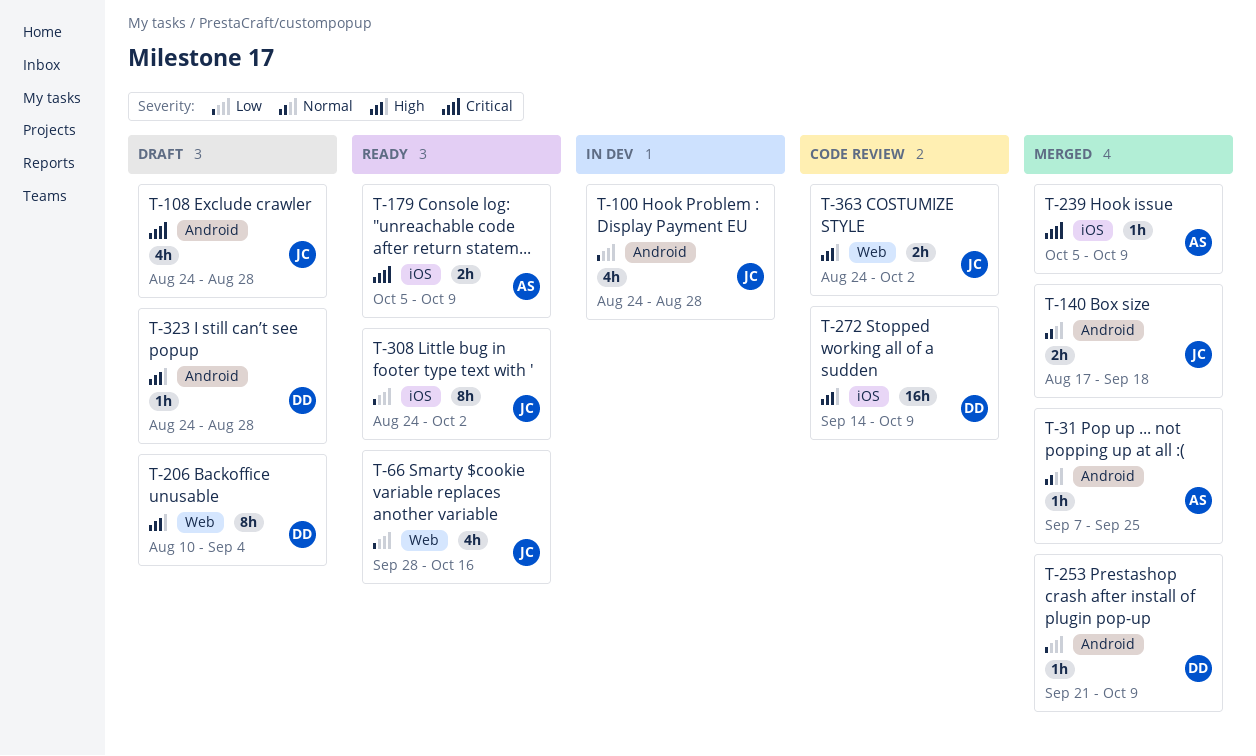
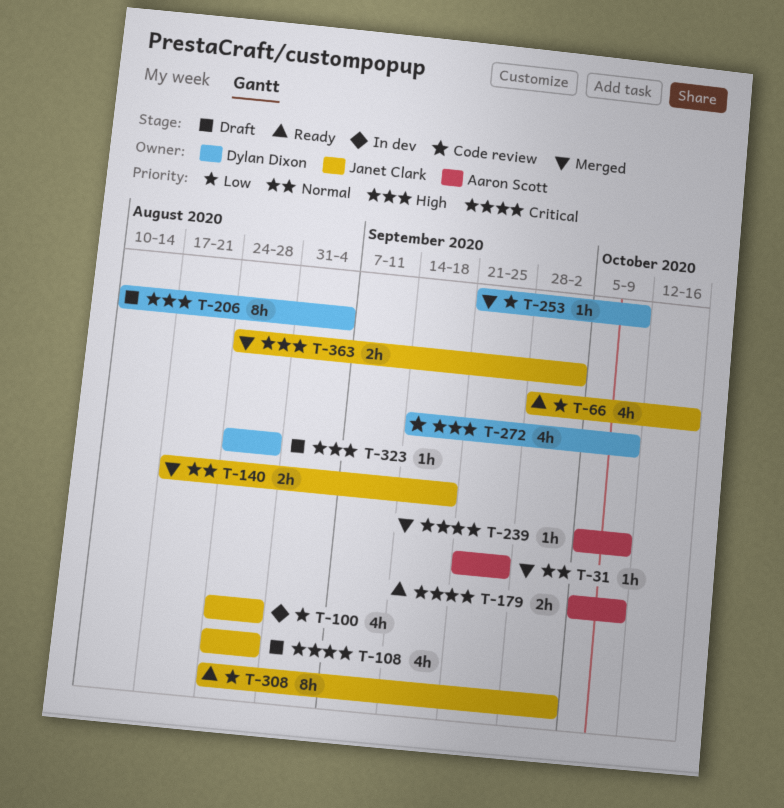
T-31, start: Sep 7 -> Sep 21
T-272, estimate: 16h -> 4h
T-363, status: Code review -> Merged

